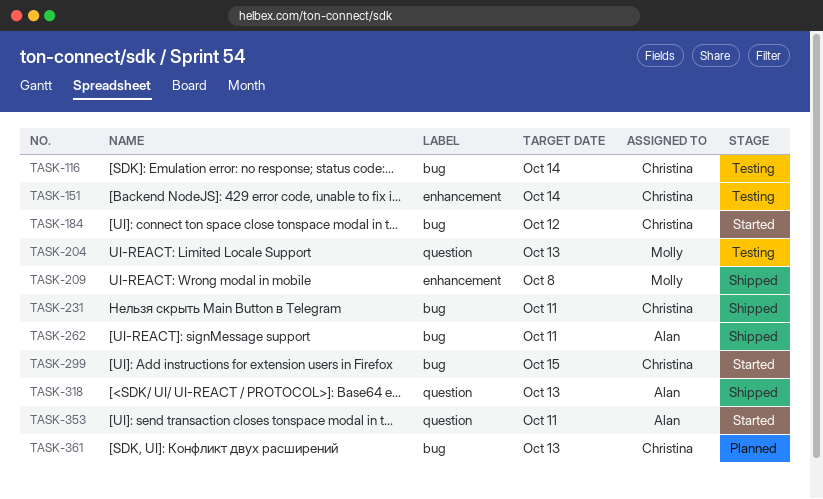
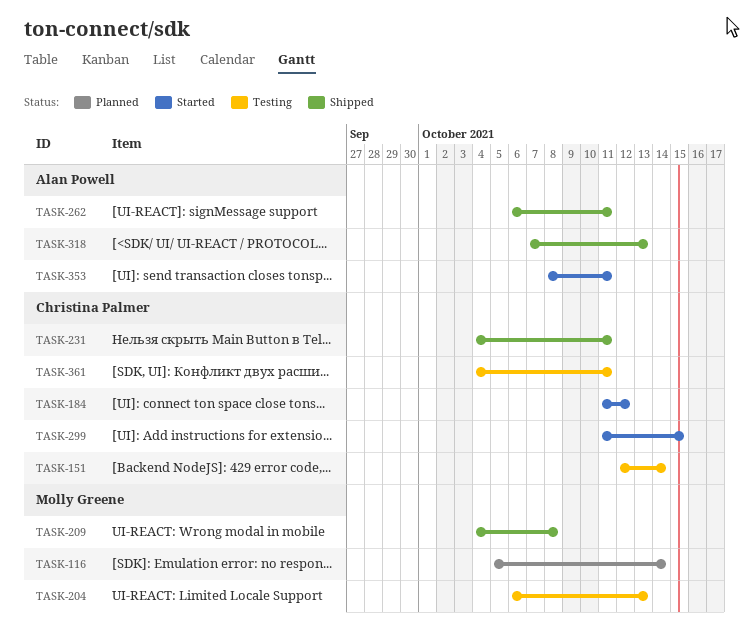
TASK-116, status: Testing -> Planned
TASK-116, owner: Christina Palmer -> Molly Greene
TASK-361, status: Planned -> Testing
TASK-361, due: Oct 13 -> Oct 11

